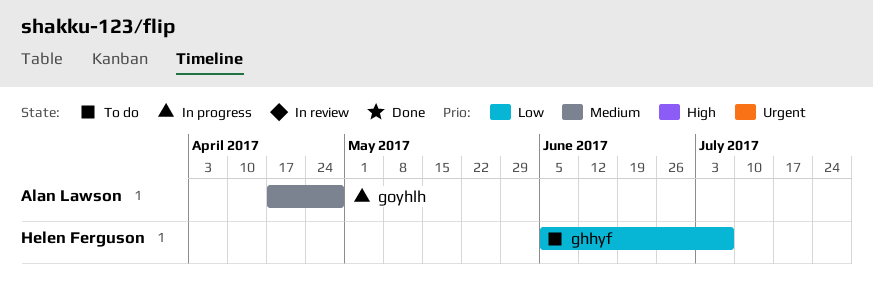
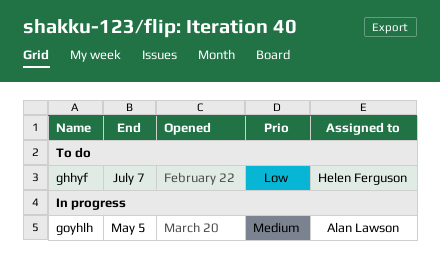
goyhlh, due: Apr 28 -> May 5

